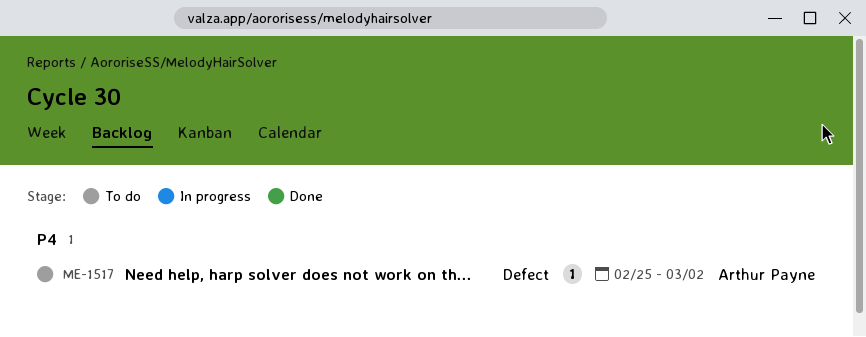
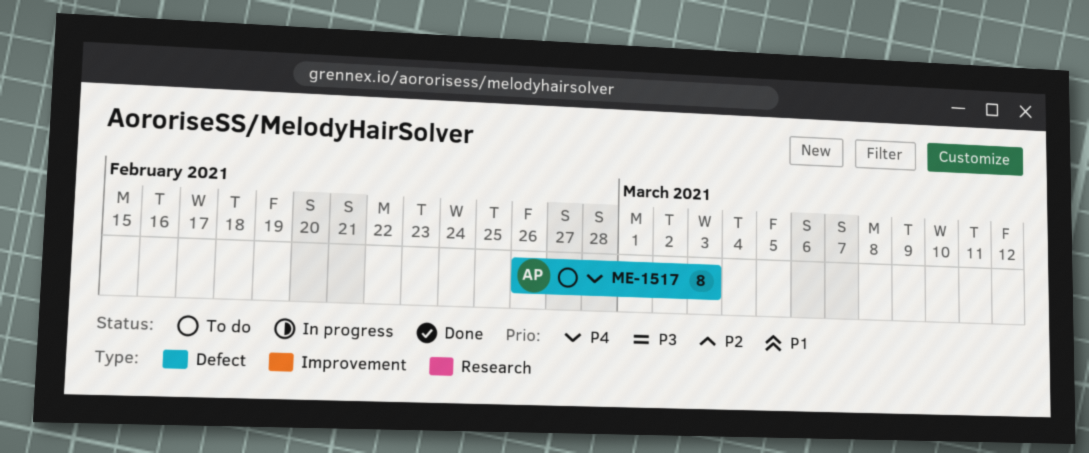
ME-1517, estimate: 1 -> 8
ME-1517, start: Feb 25 -> Feb 26
ME-1517, due: Mar 2 -> Mar 3

